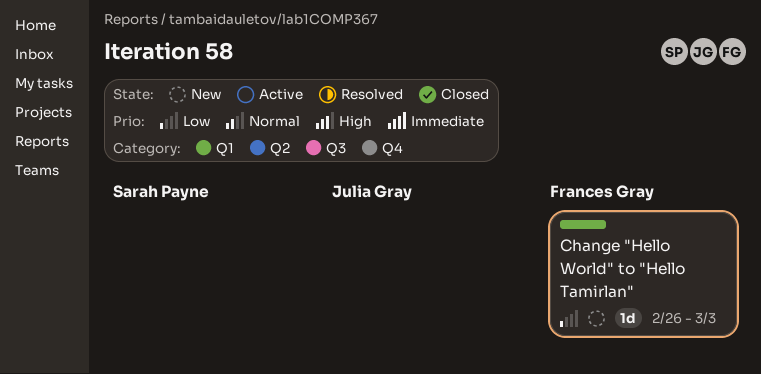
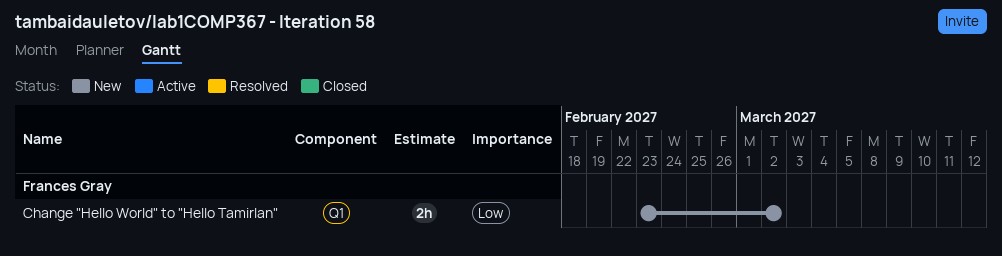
Change "Hello World" to "Hello Tamirlan", estimate: 1d -> 2h
Change "Hello World" to "Hello Tamirlan", start: Feb 26 -> Feb 23
Change "Hello World" to "Hello Tamirlan", due: Mar 3 -> Mar 2

